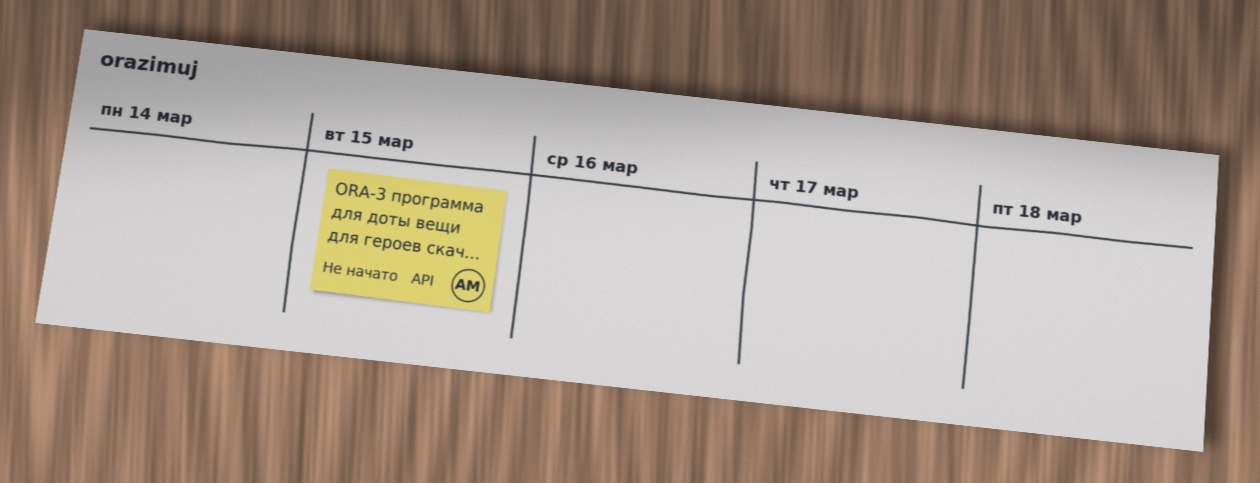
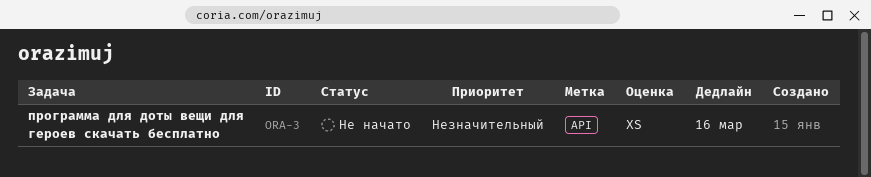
ORA-3, due: Mar 15 -> Mar 16

